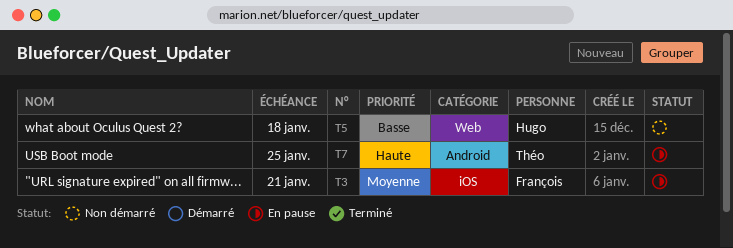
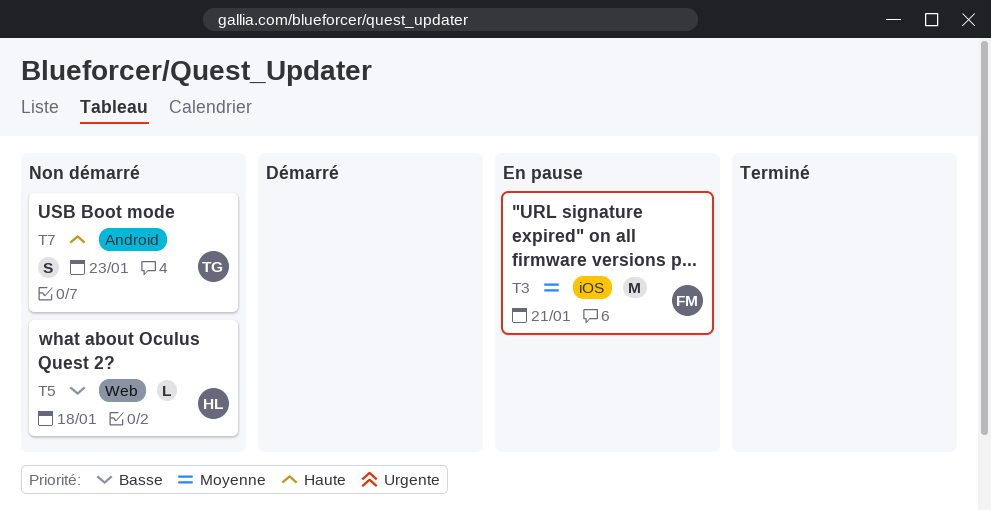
T7, status: En pause -> Non démarré
T7, due: Jan 25 -> Jan 23

